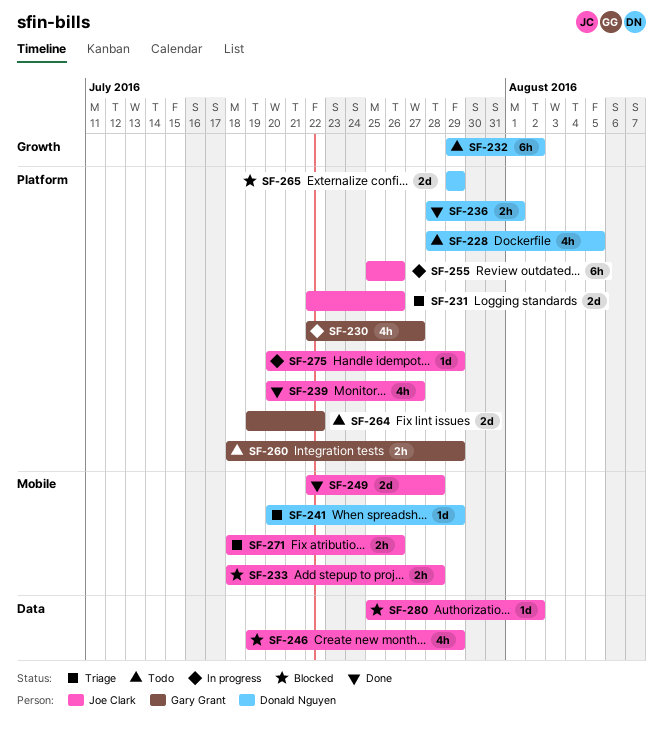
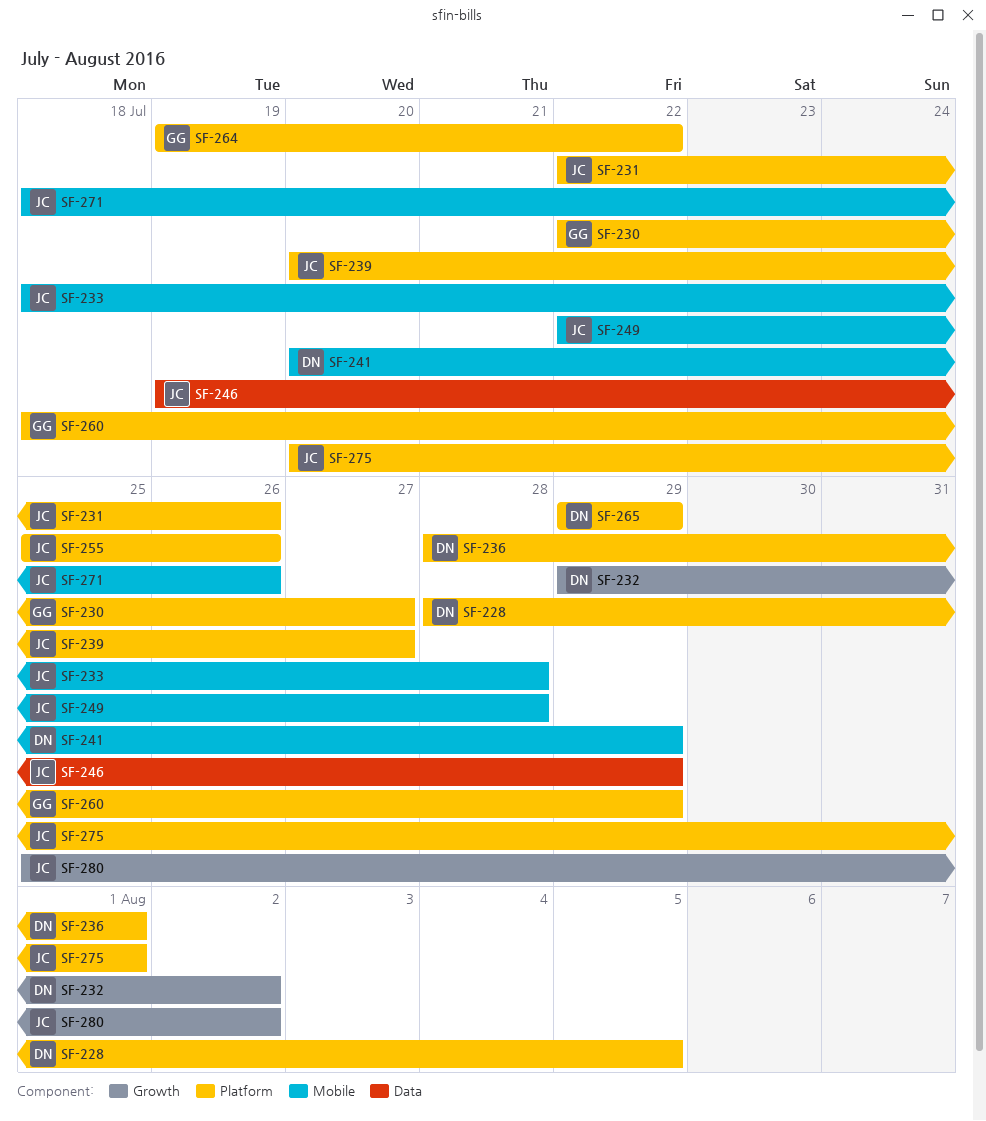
SF-275, due: Jul 29 -> Aug 1
SF-280, label: Data -> Growth

